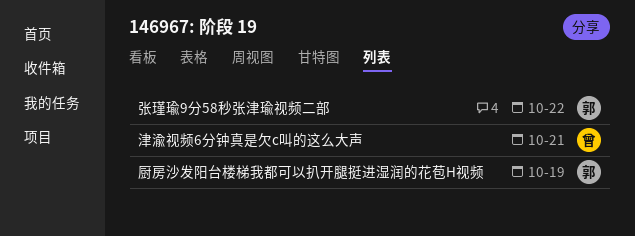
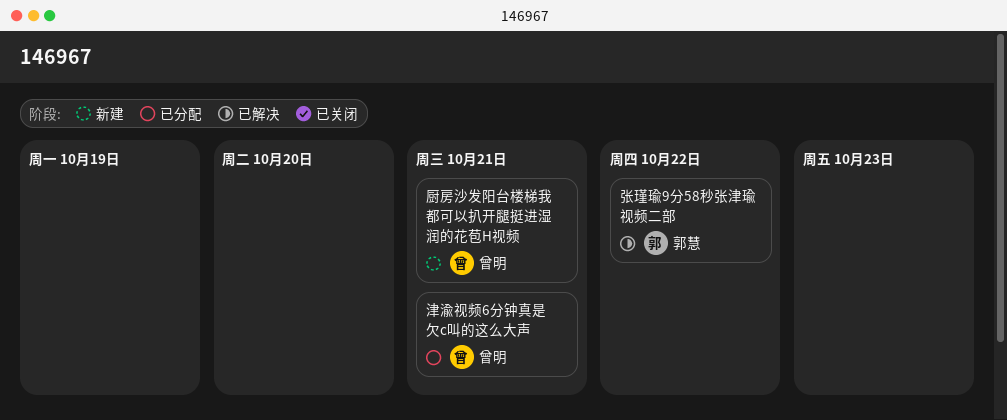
厨房沙发阳台楼梯我都可以扒开腿挺进湿润的花苞H视频, owner: 郭慧 -> 曾明
厨房沙发阳台楼梯我都可以扒开腿挺进湿润的花苞H视频, due: Oct 19 -> Oct 21

